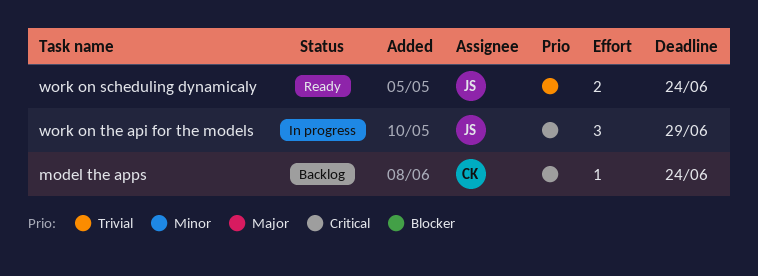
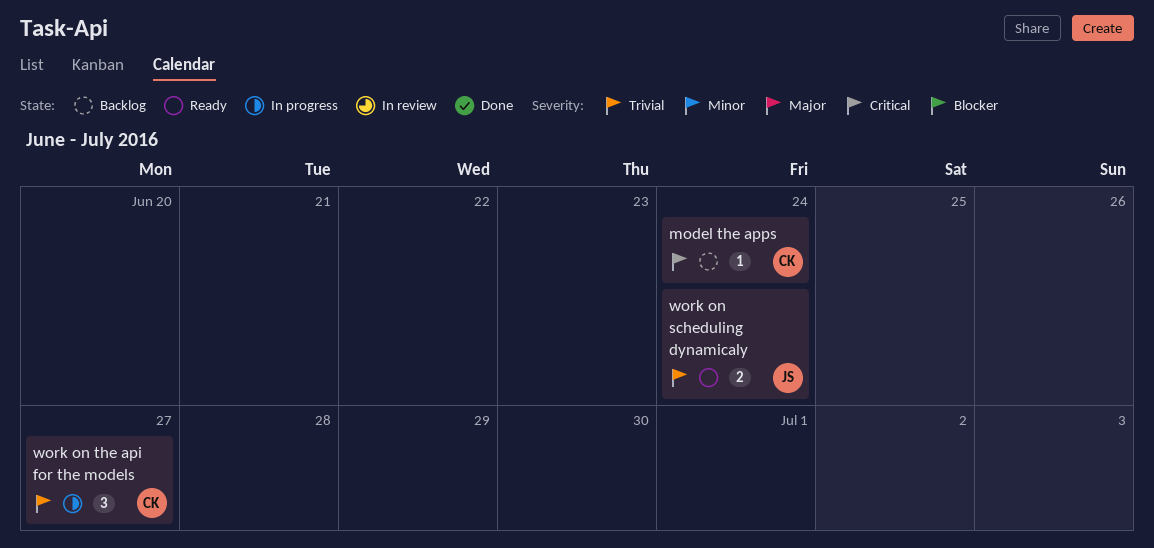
work on the api for the models, owner: JS -> CK
work on the api for the models, priority: Critical -> Trivial
work on the api for the models, due: Jun 29 -> Jun 27

